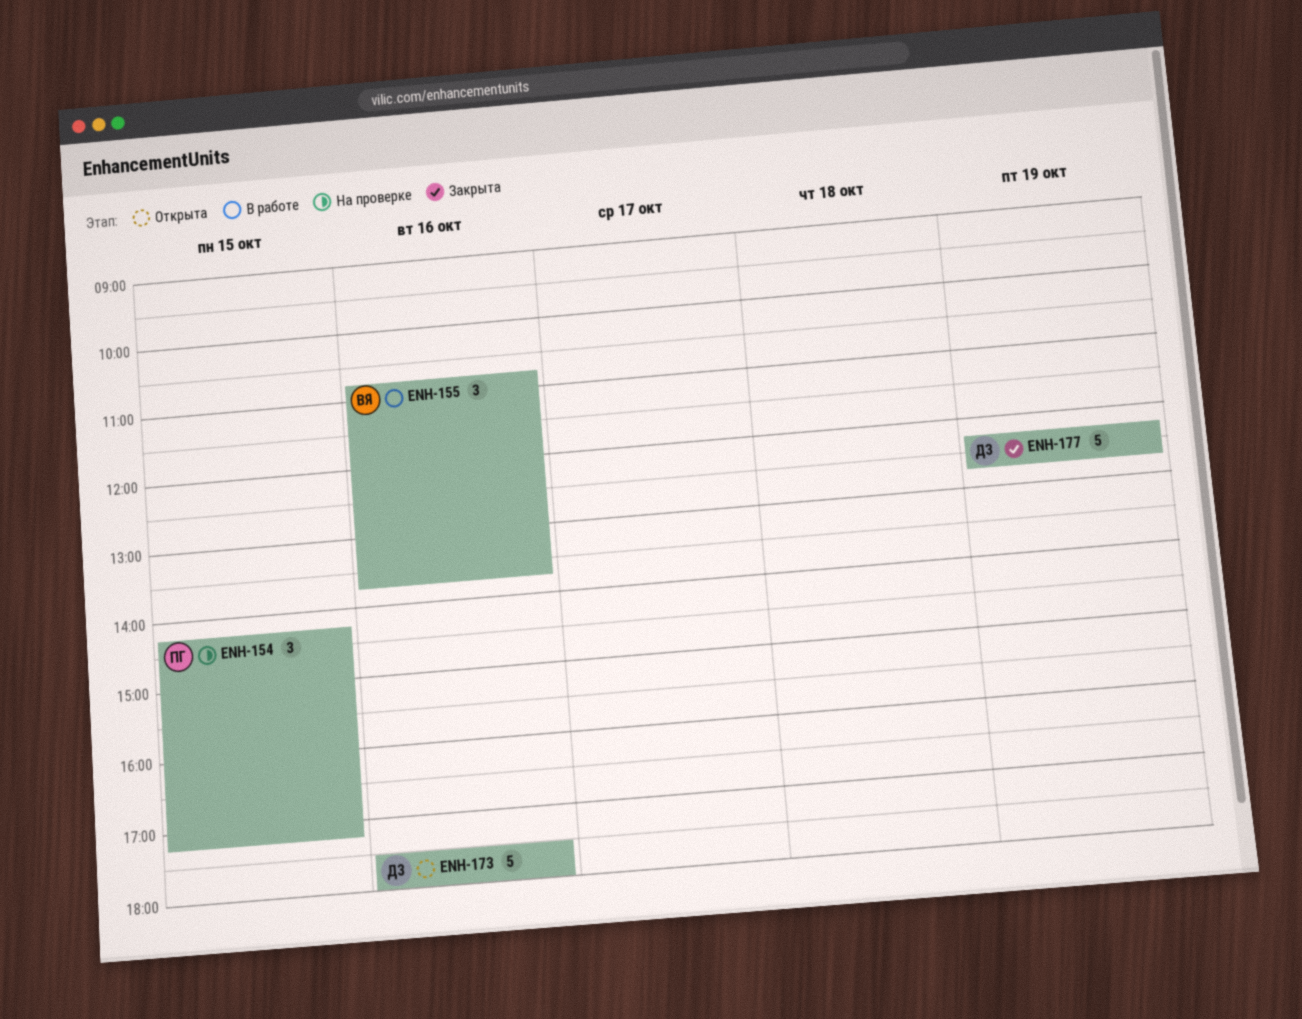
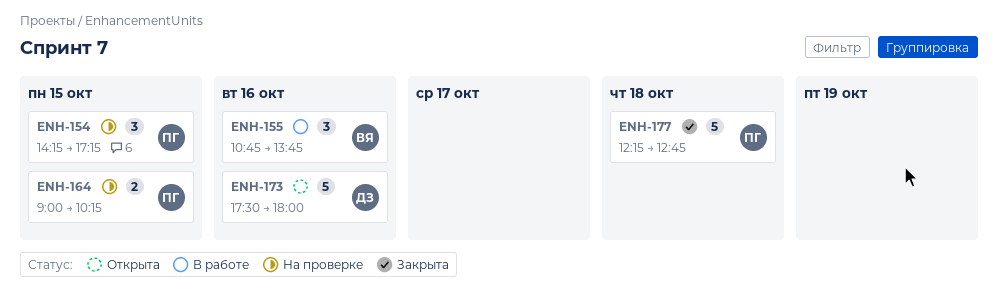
ENH-164: none -> present
ENH-177, owner: ДЗ -> ПГ
ENH-177, day: Oct 19 -> Oct 18

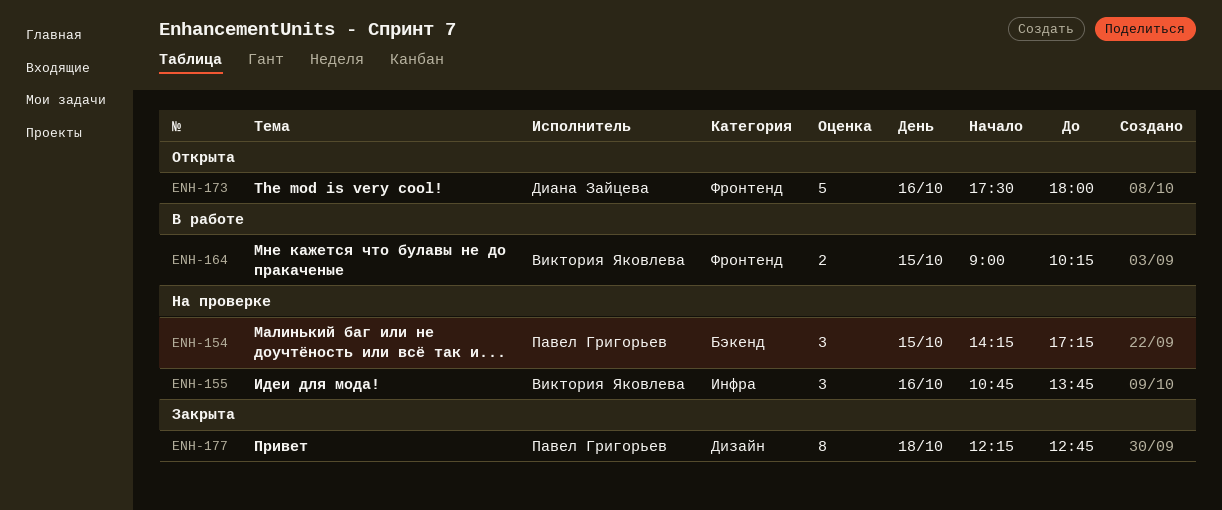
ENH-155, status: В работе -> На проверке
ENH-164, status: На проверке -> В работе
ENH-164, owner: Павел Григорьев -> Виктория Яковлева
ENH-177, estimate: 5 -> 8

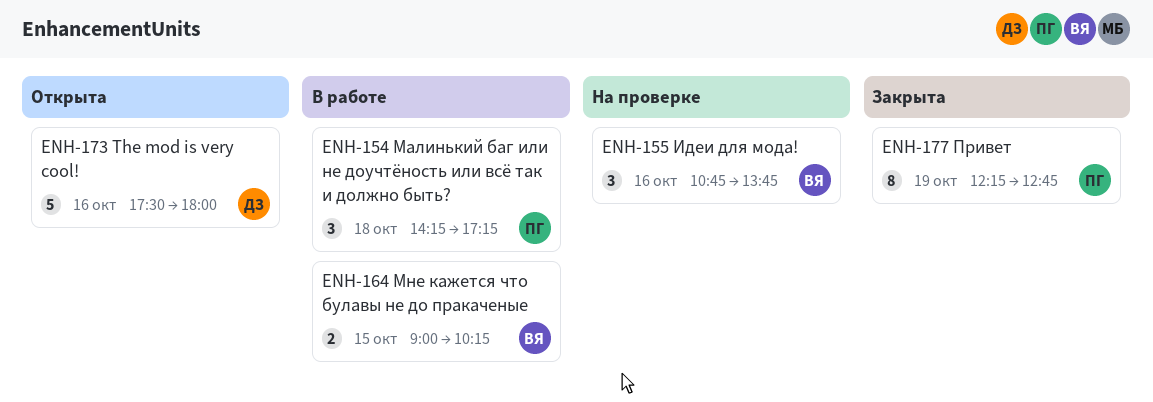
ENH-154, status: На проверке -> В работе
ENH-154, day: Oct 15 -> Oct 18
ENH-177, day: Oct 18 -> Oct 19

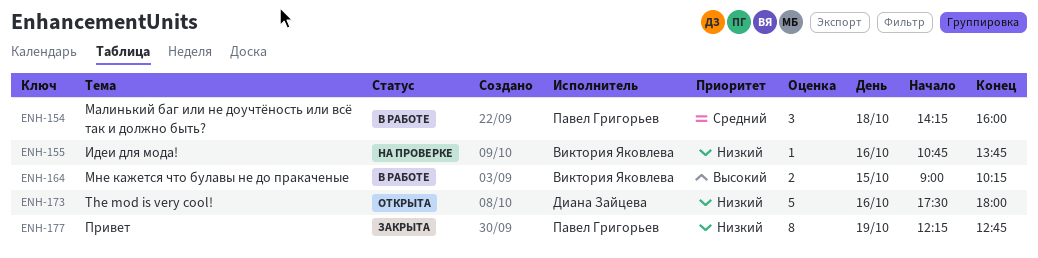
ENH-154, ends: 17:15 -> 16:00
ENH-155, estimate: 3 -> 1

